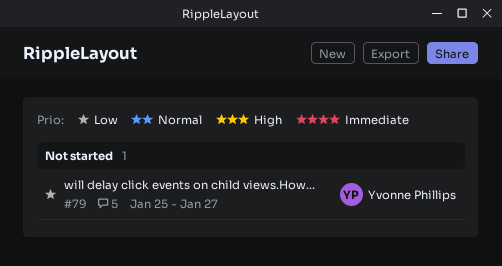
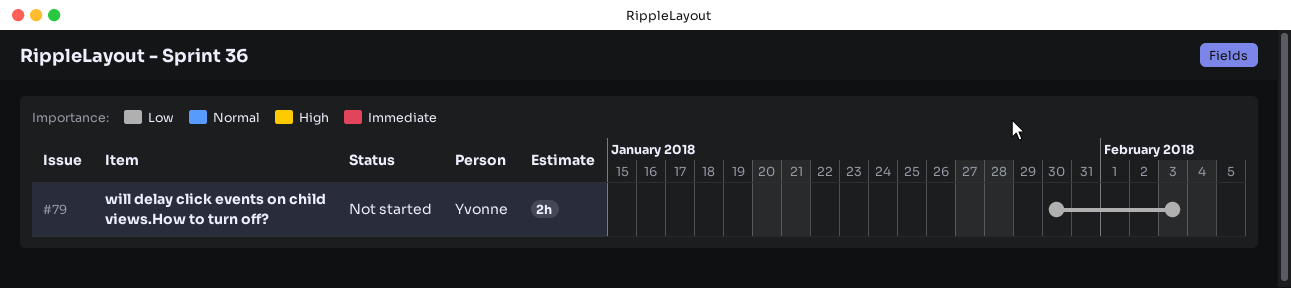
#79, start: Jan 25 -> Jan 30
#79, due: Jan 27 -> Feb 3

